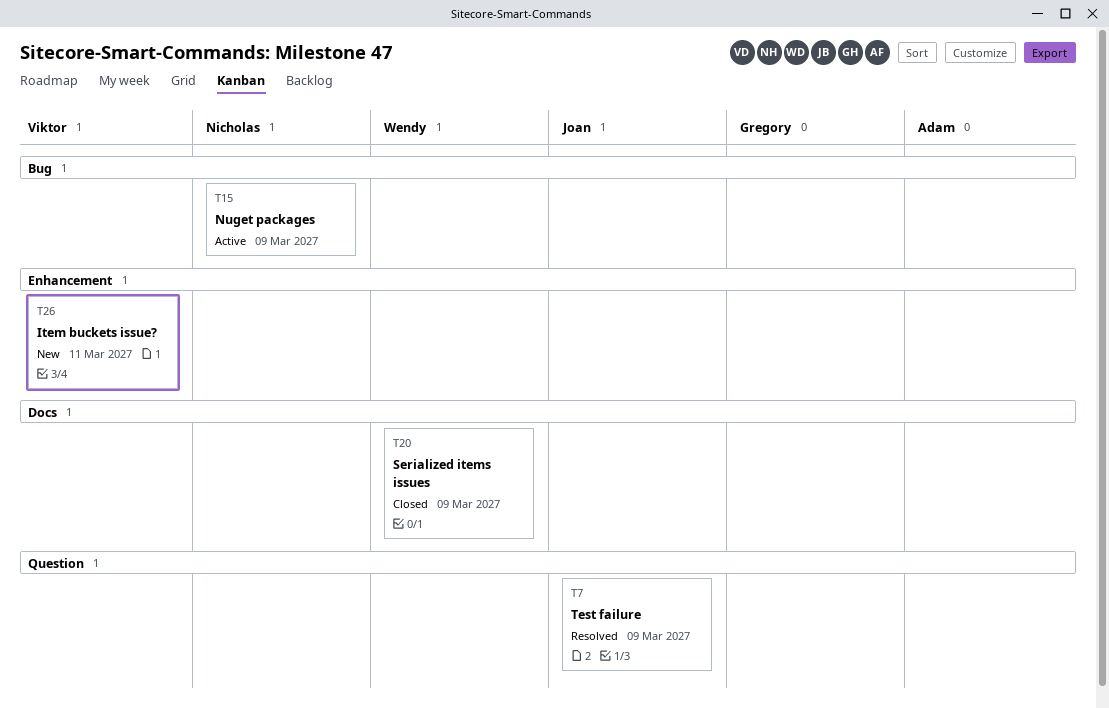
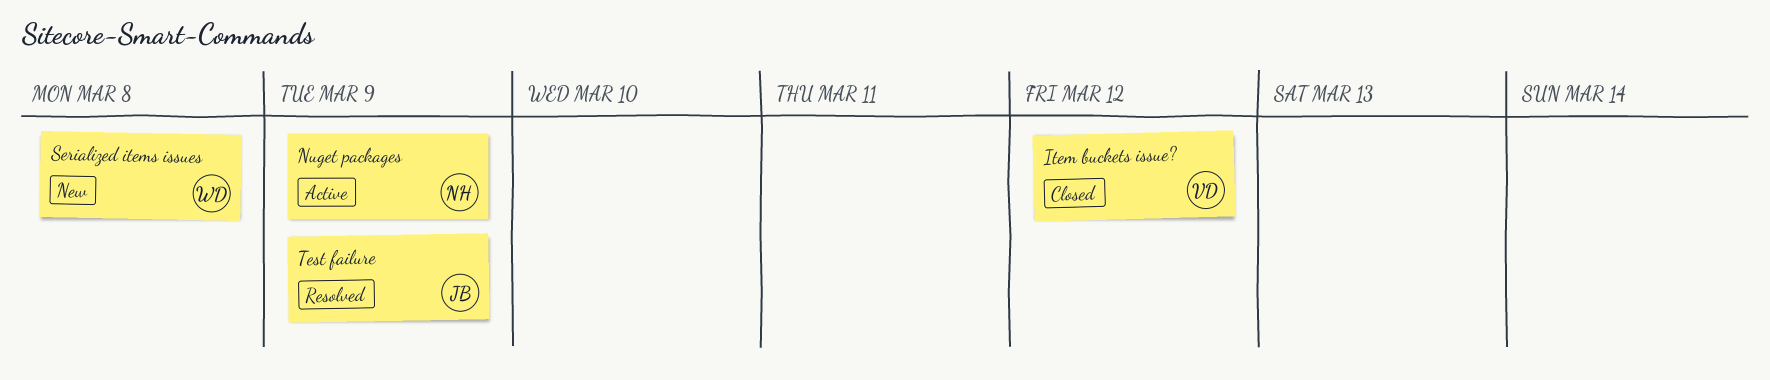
Item buckets issue?, status: New -> Closed
Item buckets issue?, due: Mar 11 -> Mar 12
Serialized items issues, status: Closed -> New
Serialized items issues, due: Mar 9 -> Mar 8

